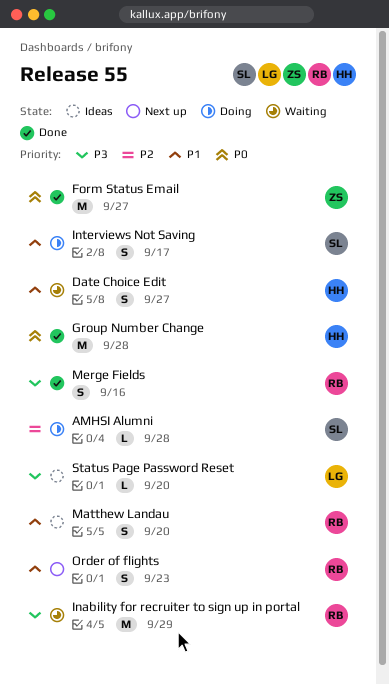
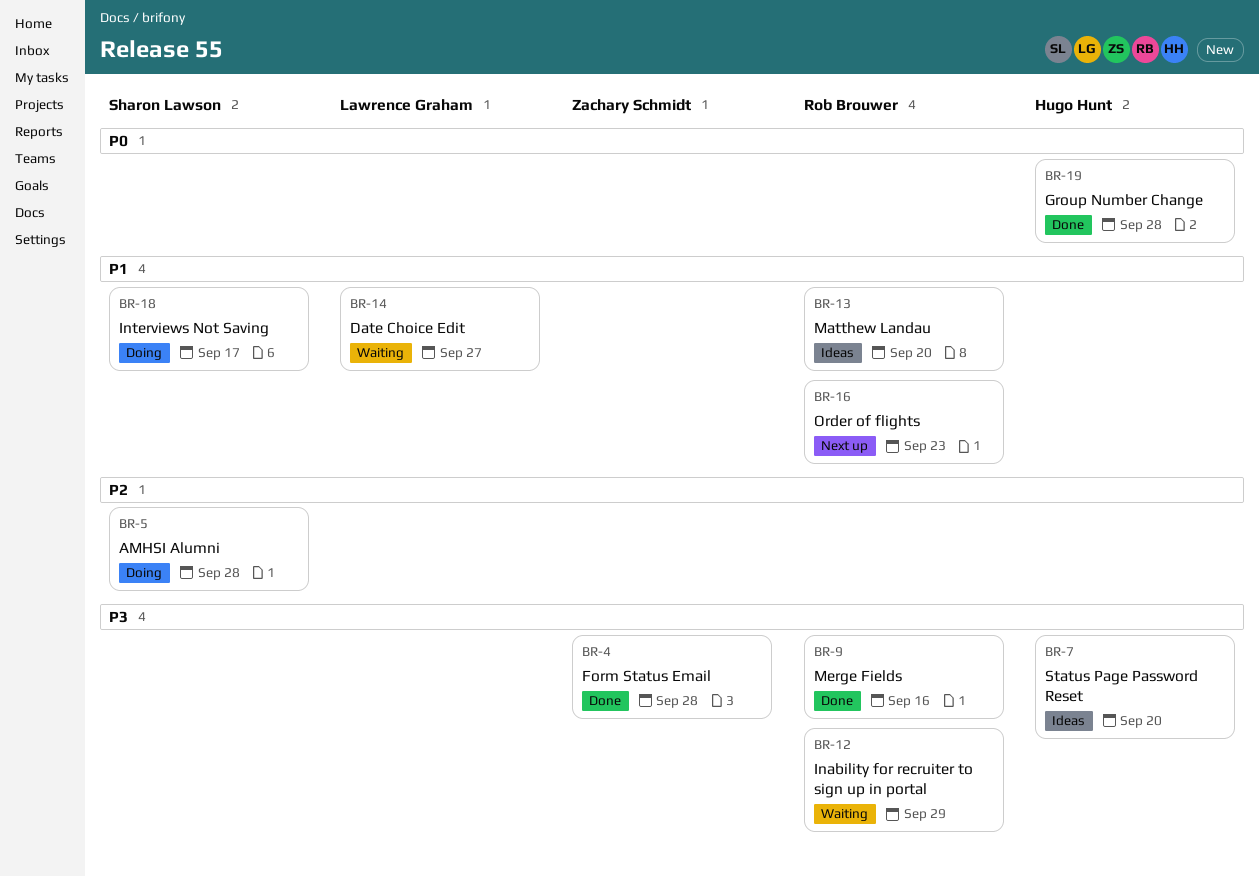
Date Choice Edit, owner: Hugo Hunt -> Lawrence Graham
Form Status Email, priority: P0 -> P3
Form Status Email, due: Sep 27 -> Sep 28
Status Page Password Reset, owner: Lawrence Graham -> Hugo Hunt

